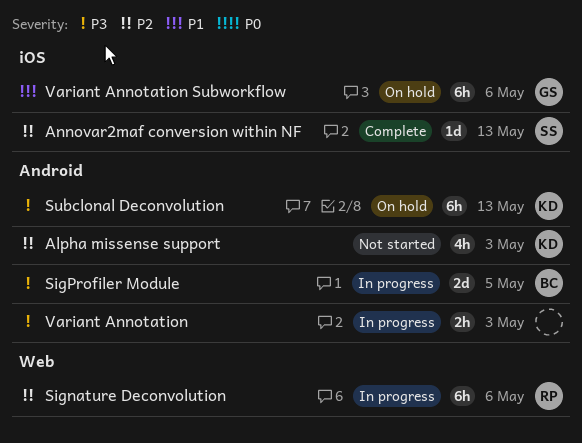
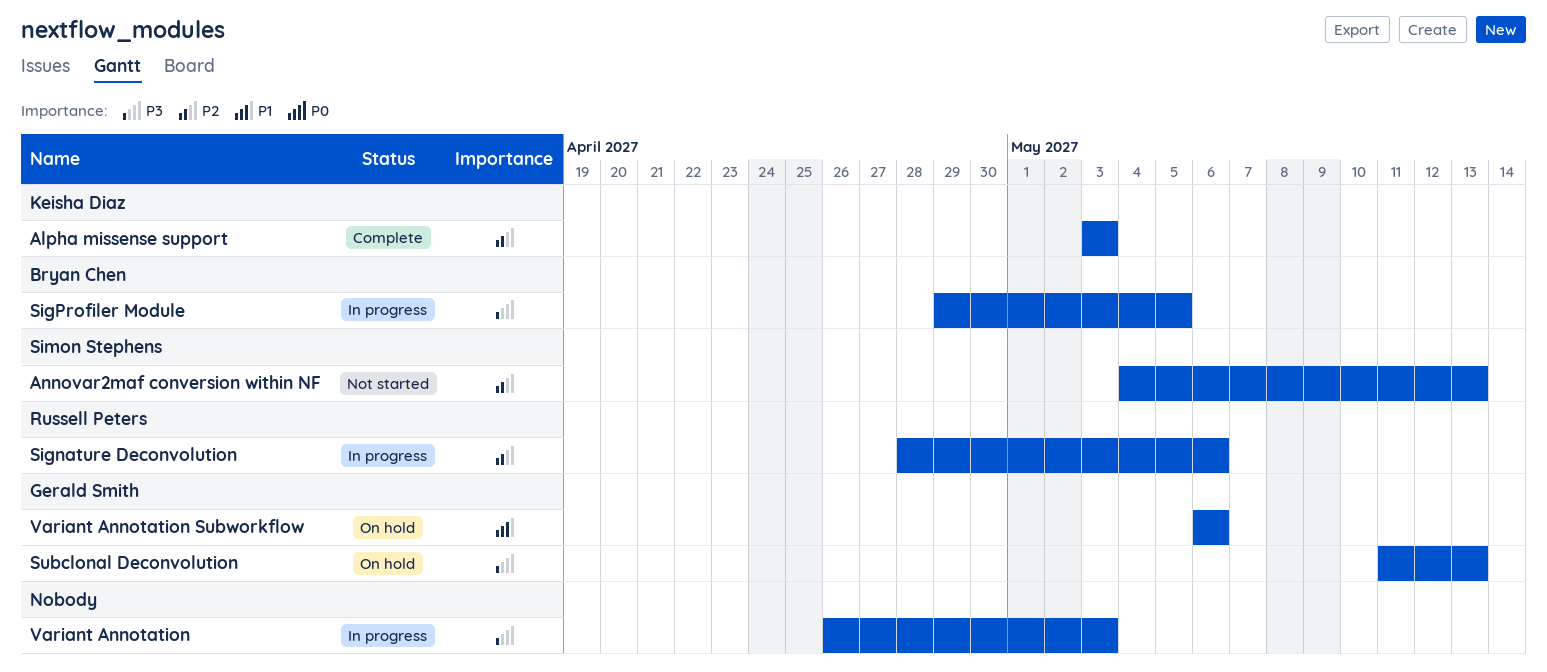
Alpha missense support, status: Not started -> Complete
Annovar2maf conversion within NF, status: Complete -> Not started
Subclonal Deconvolution, owner: Keisha Diaz -> Gerald Smith

